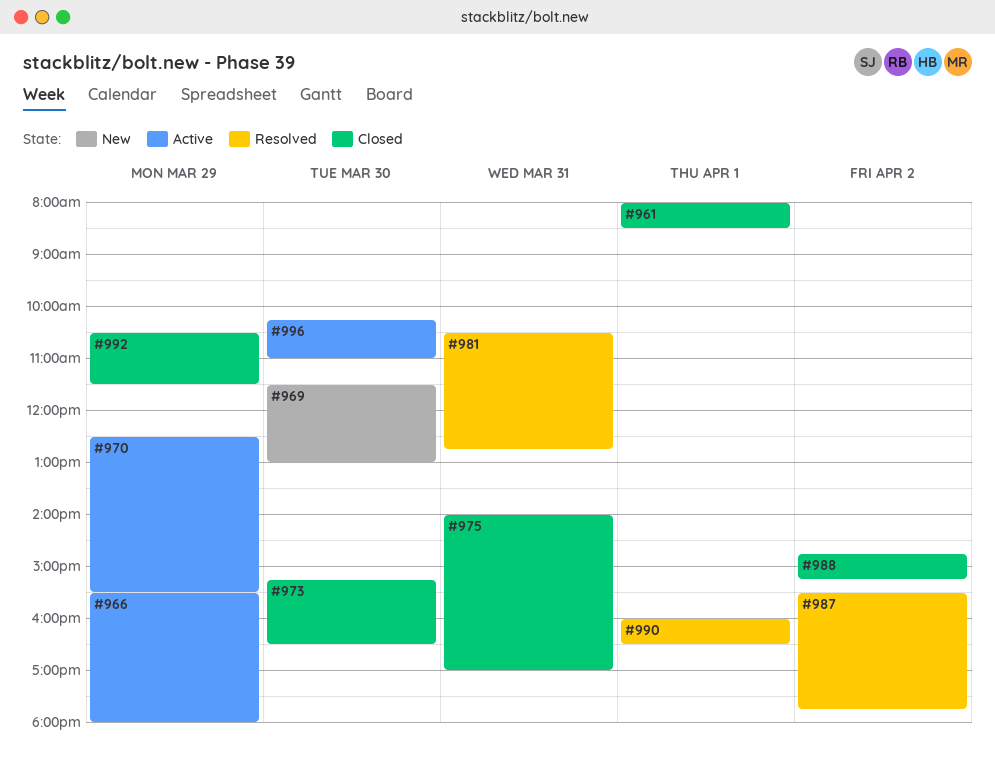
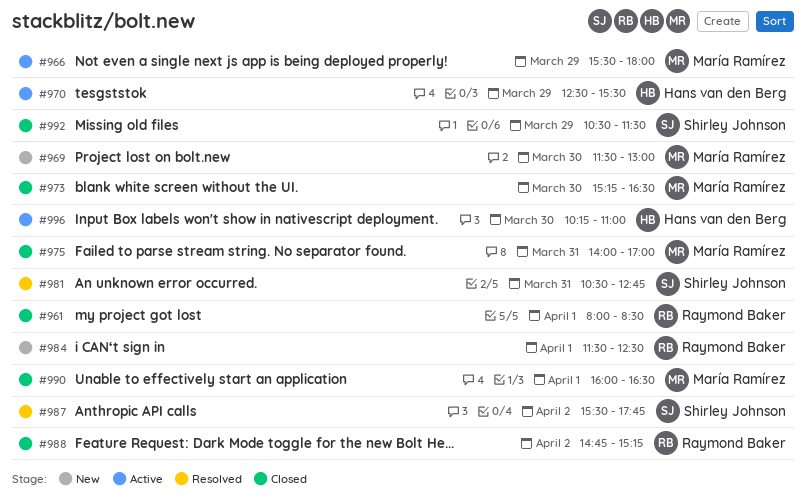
#984: none -> present
#990, status: Resolved -> Closed

